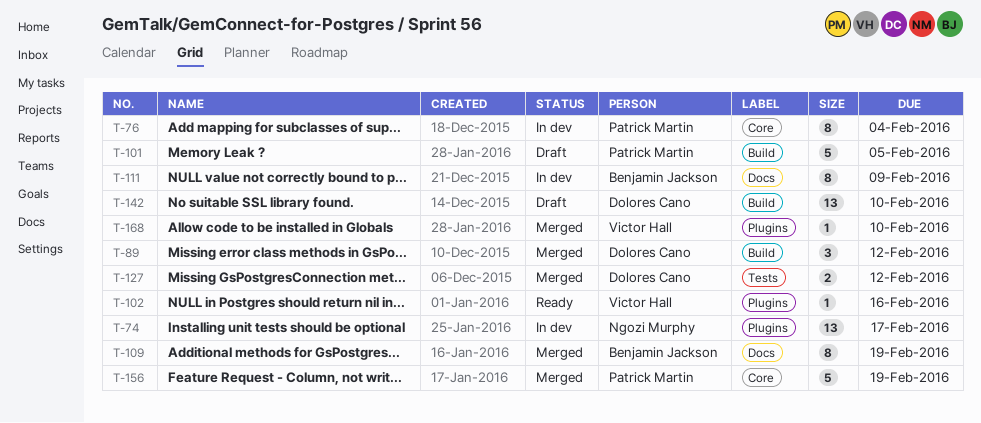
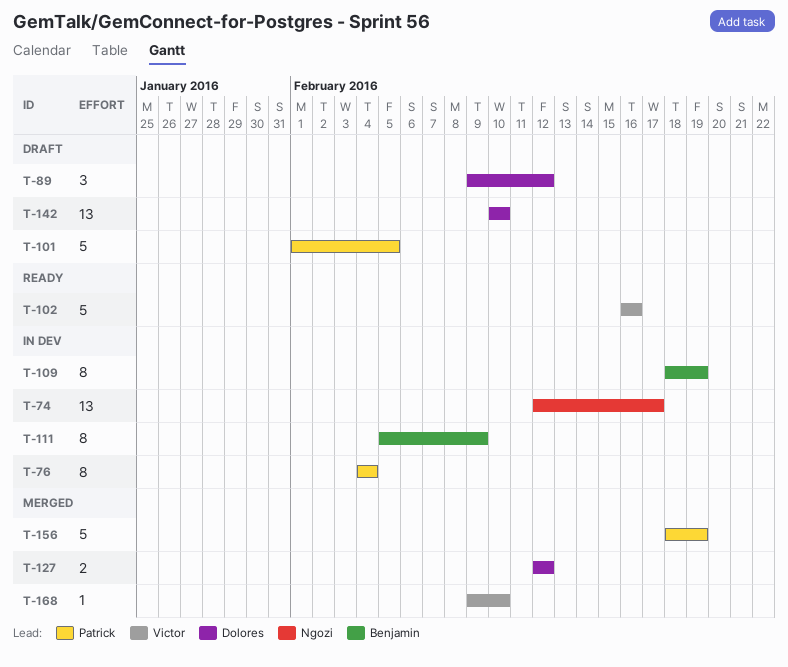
T-89, status: Merged -> Draft
T-102, estimate: 1 -> 5
T-109, status: Merged -> In dev

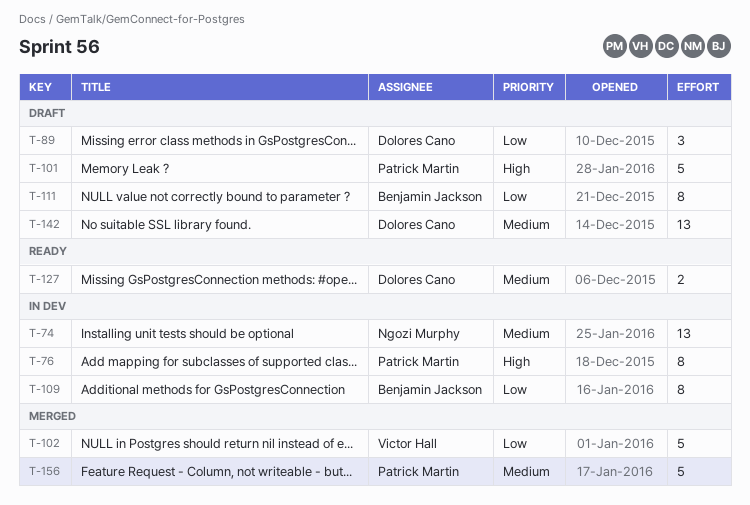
T-102, status: Ready -> Merged
T-111, status: In dev -> Draft
T-127, status: Merged -> Ready
T-168: present -> none

